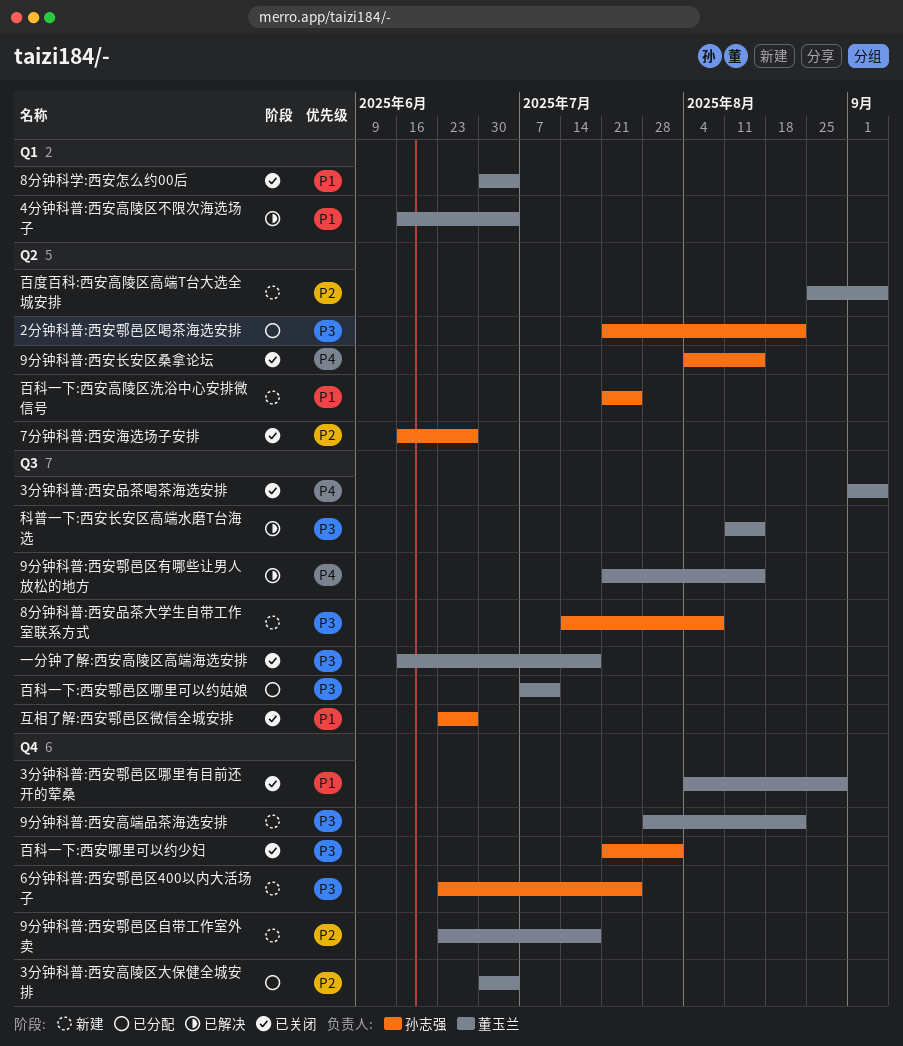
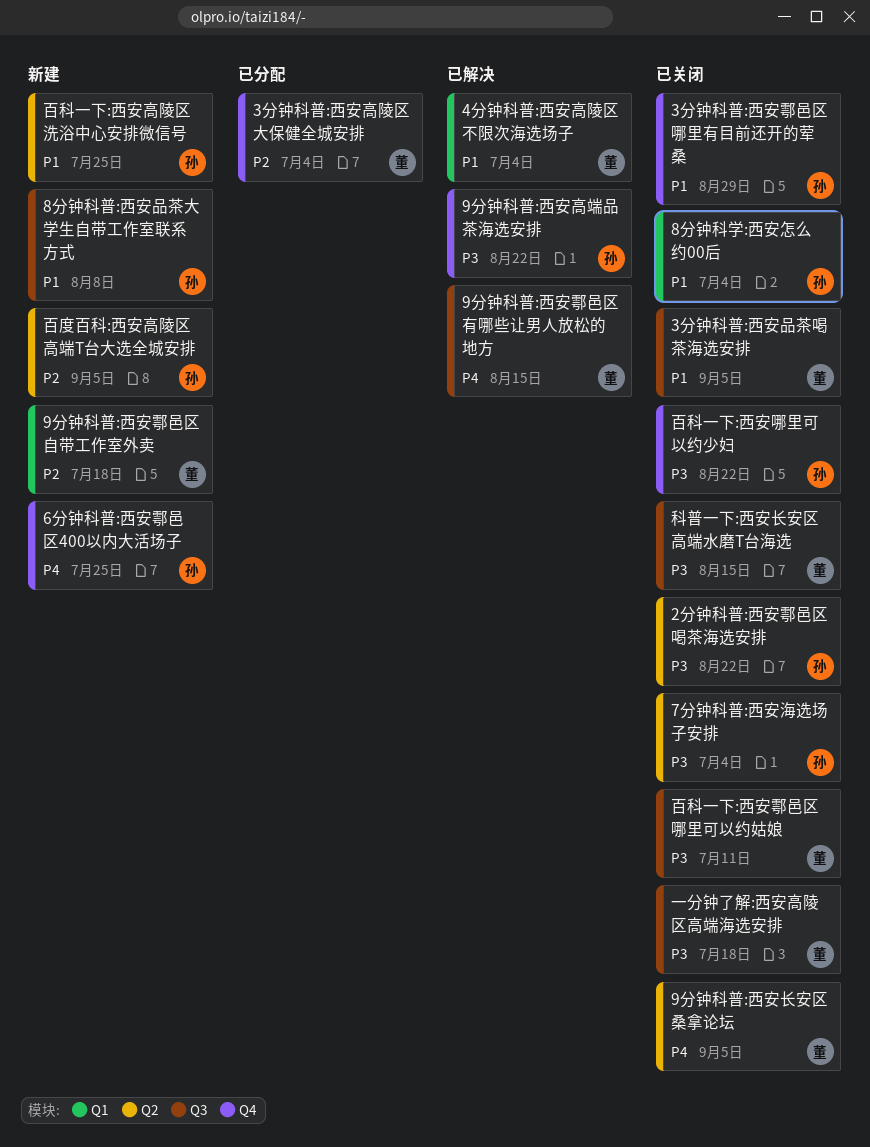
2分钟科普:西安鄠邑区喝茶海选安排, status: 已分配 -> 已关闭
3分钟科普:西安品茶喝茶海选安排, priority: P4 -> P1
3分钟科普:西安鄠邑区哪里有目前还开的荤桑, owner: 董玉兰 -> 孙志强
6分钟科普:西安鄠邑区400以内大活场子, priority: P3 -> P4
7分钟科普:西安海选场子安排, priority: P2 -> P3
7分钟科普:西安海选场子安排, due: Jun 27 -> Jul 4
8分钟科学:西安怎么约00后, owner: 董玉兰 -> 孙志强
8分钟科普:西安品茶大学生自带工作室联系方式, priority: P3 -> P1
9分钟科普:西安鄠邑区自带工作室外卖, label: Q4 -> Q1
9分钟科普:西安长安区桑拿论坛, owner: 孙志强 -> 董玉兰
9分钟科普:西安长安区桑拿论坛, due: Aug 15 -> Sep 5
9分钟科普:西安高端品茶海选安排, status: 新建 -> 已解决
9分钟科普:西安高端品茶海选安排, owner: 董玉兰 -> 孙志强
互相了解:西安鄠邑区微信全城安排: present -> none
百度百科:西安高陵区高端T台大选全城安排, owner: 董玉兰 -> 孙志强
百科一下:西安哪里可以约少妇, due: Aug 1 -> Aug 22
百科一下:西安鄠邑区哪里可以约姑娘, status: 已分配 -> 已关闭
科普一下:西安长安区高端水磨T台海选, status: 已解决 -> 已关闭

